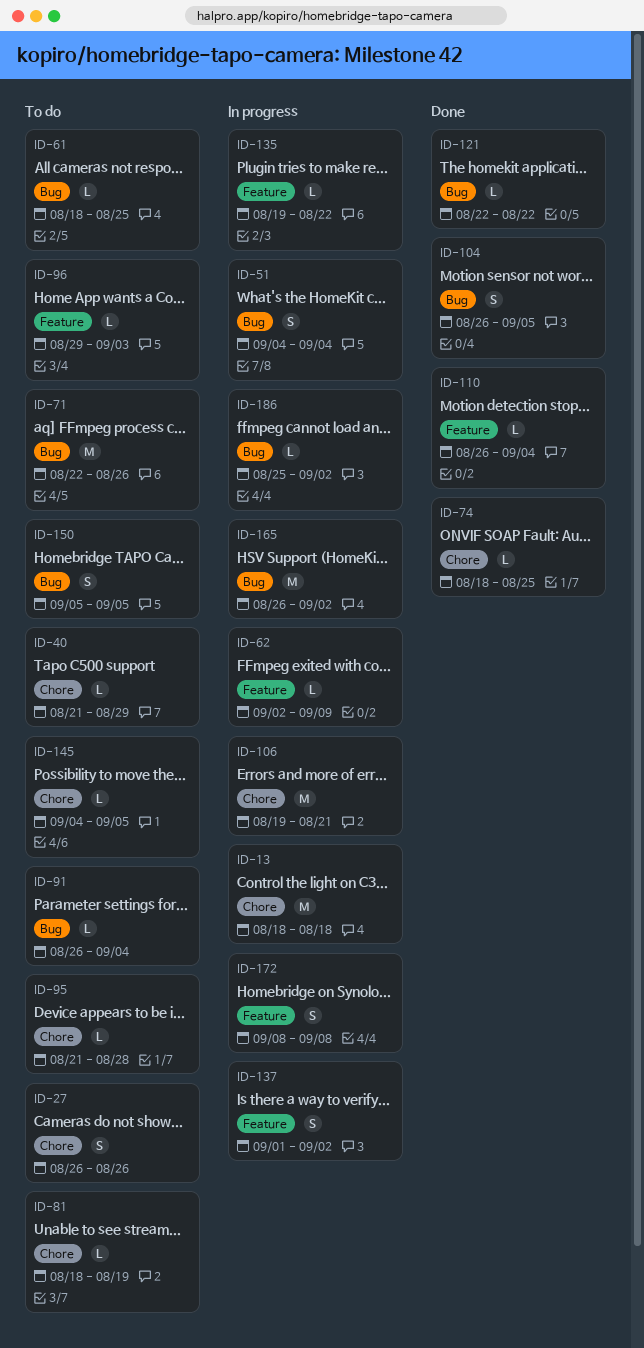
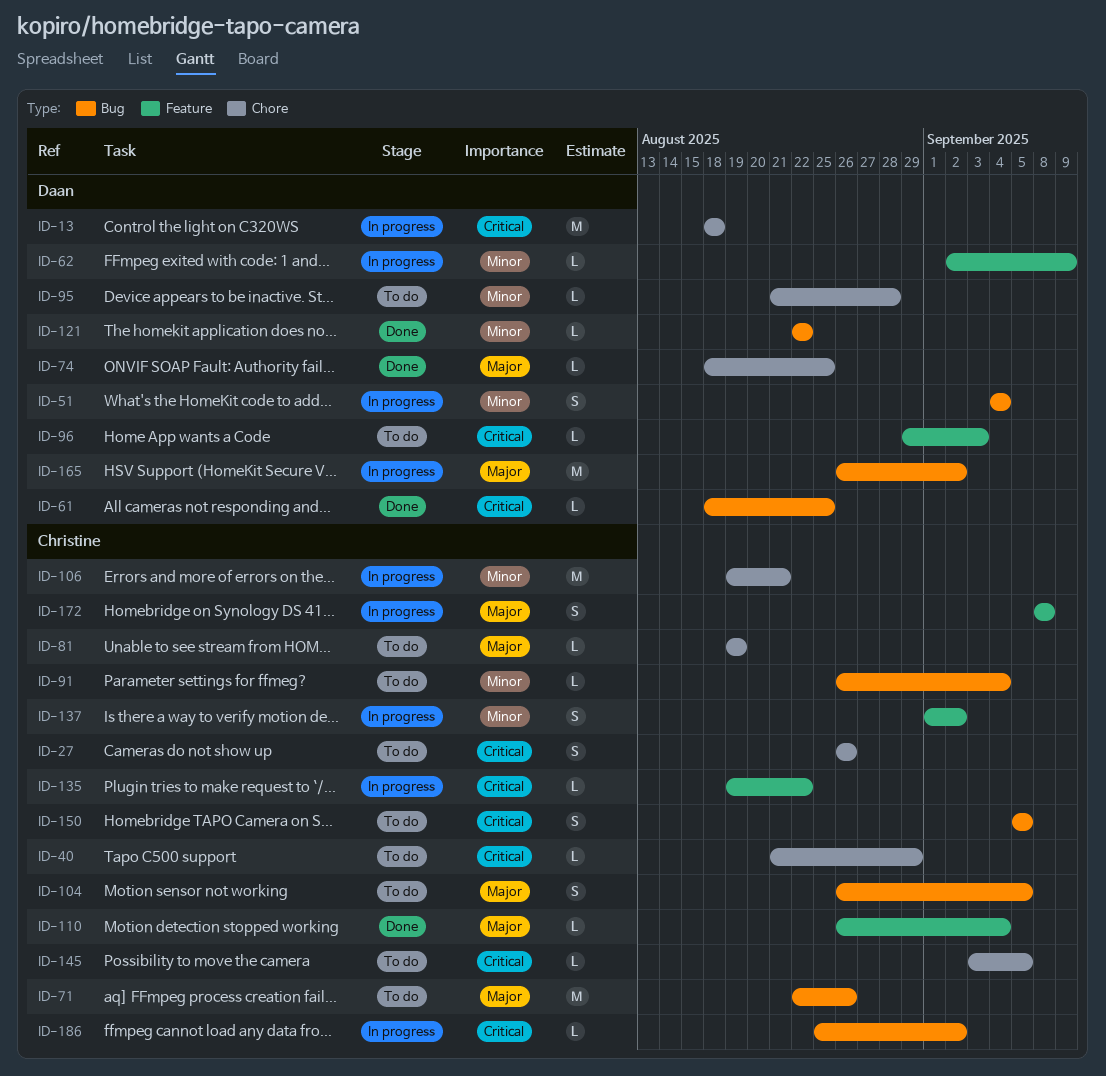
ID-61, status: To do -> Done
ID-81, start: Aug 18 -> Aug 19
ID-104, status: Done -> To do
ID-145, start: Sep 4 -> Sep 3

